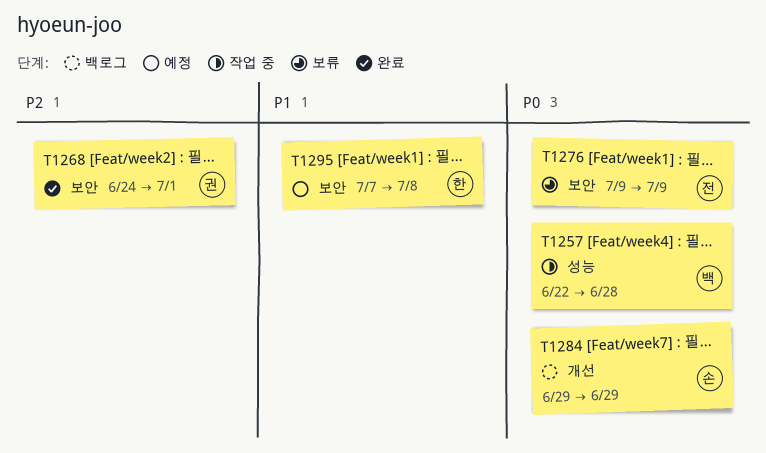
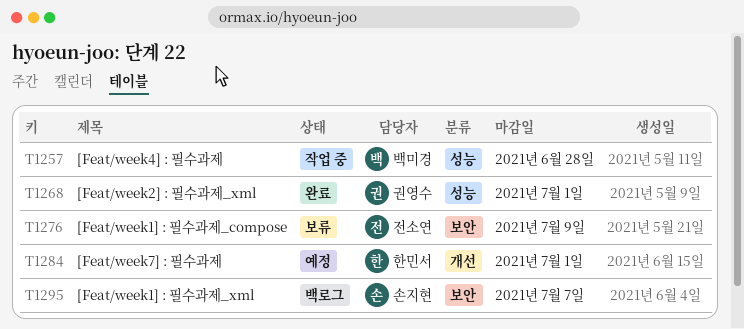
T1268, label: 보안 -> 성능
T1284, status: 백로그 -> 예정
T1284, owner: 손지현 -> 한민서
T1284, due: Jun 29 -> Jul 1
T1295, status: 예정 -> 백로그
T1295, owner: 한민서 -> 손지현
T1295, due: Jul 8 -> Jul 7

